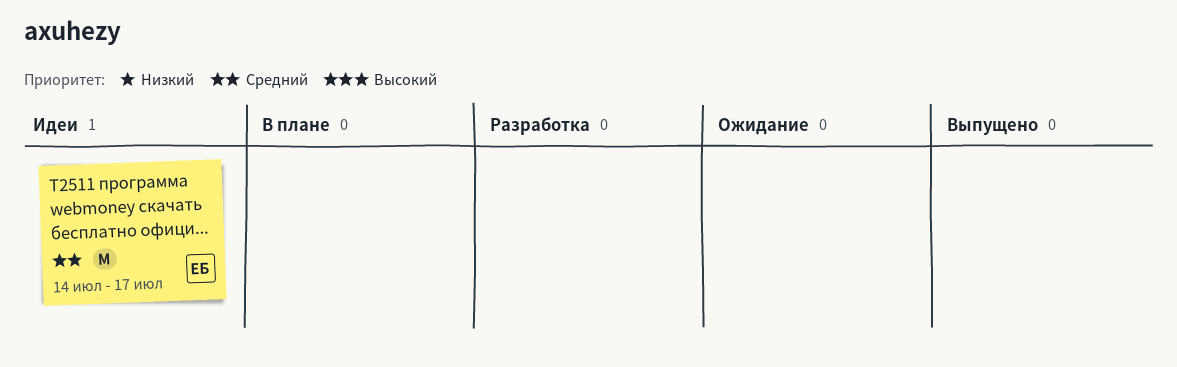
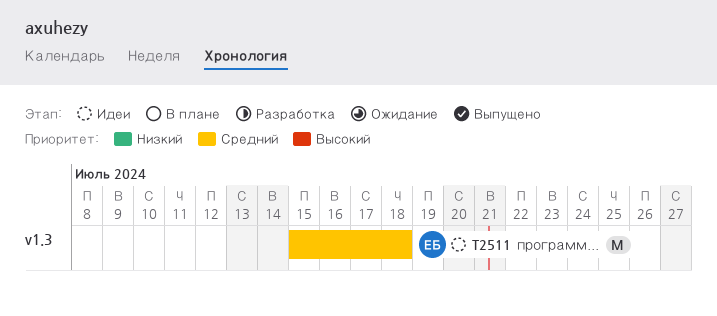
T2511, start: Jul 14 -> Jul 15
T2511, due: Jul 17 -> Jul 18

